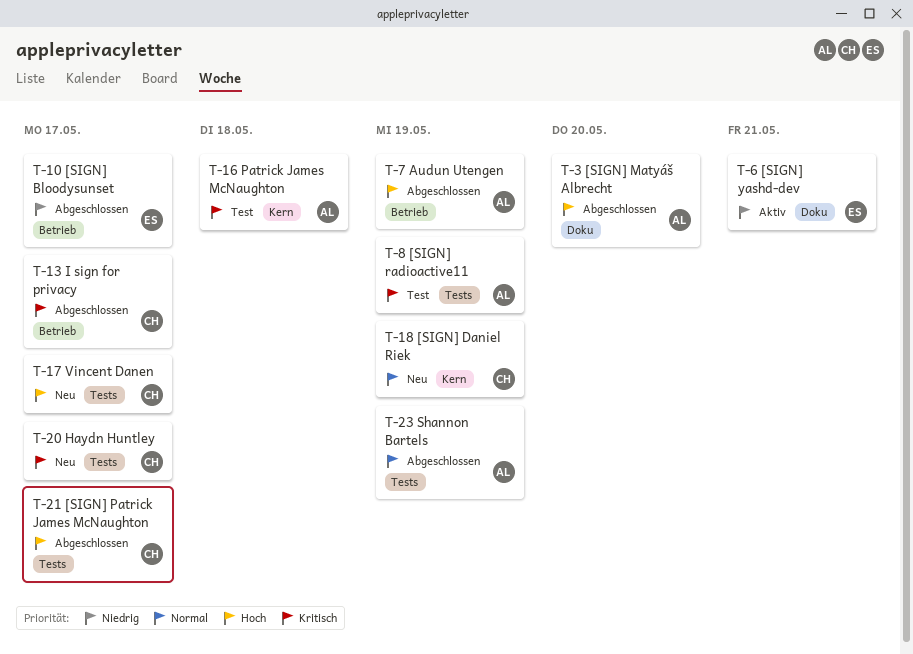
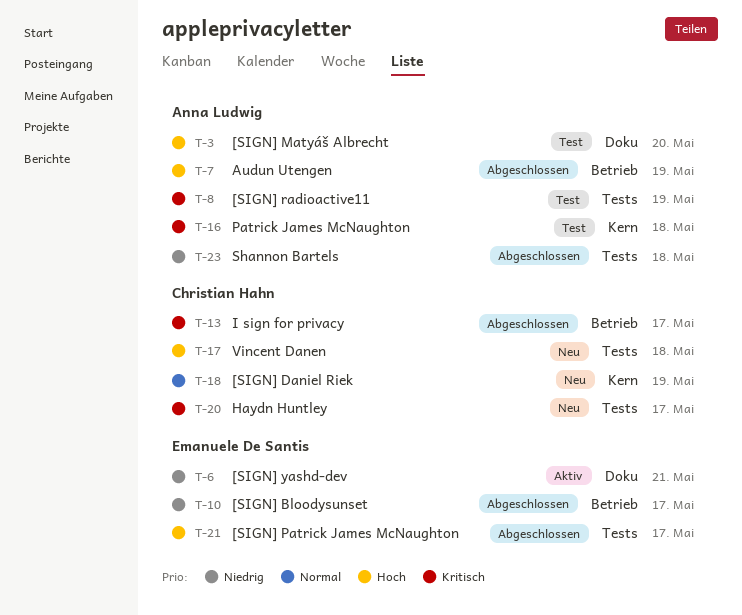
T-3, status: Abgeschlossen -> Test
T-17, due: May 17 -> May 18
T-21, owner: Christian Hahn -> Emanuele De Santis
T-23, priority: Normal -> Niedrig
T-23, due: May 19 -> May 18

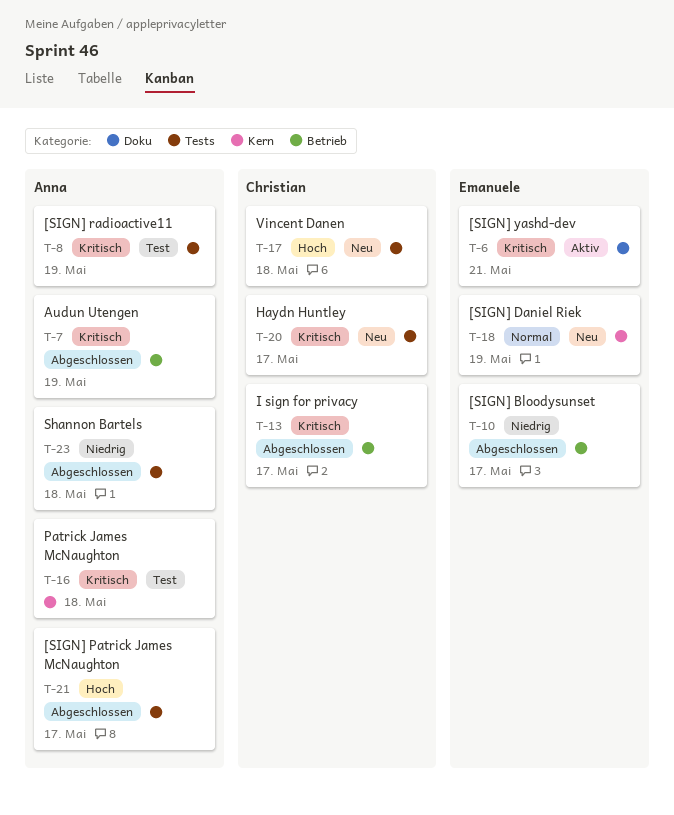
T-3: present -> none
T-6, priority: Niedrig -> Kritisch
T-7, priority: Hoch -> Kritisch
T-18, owner: Christian Hahn -> Emanuele De Santis
T-21, owner: Emanuele De Santis -> Anna Ludwig

